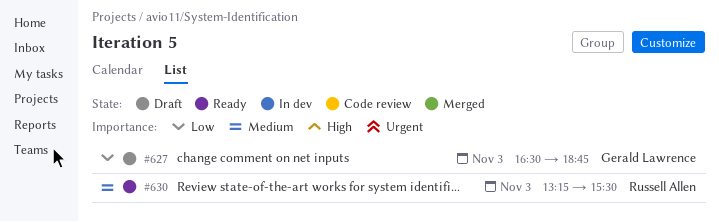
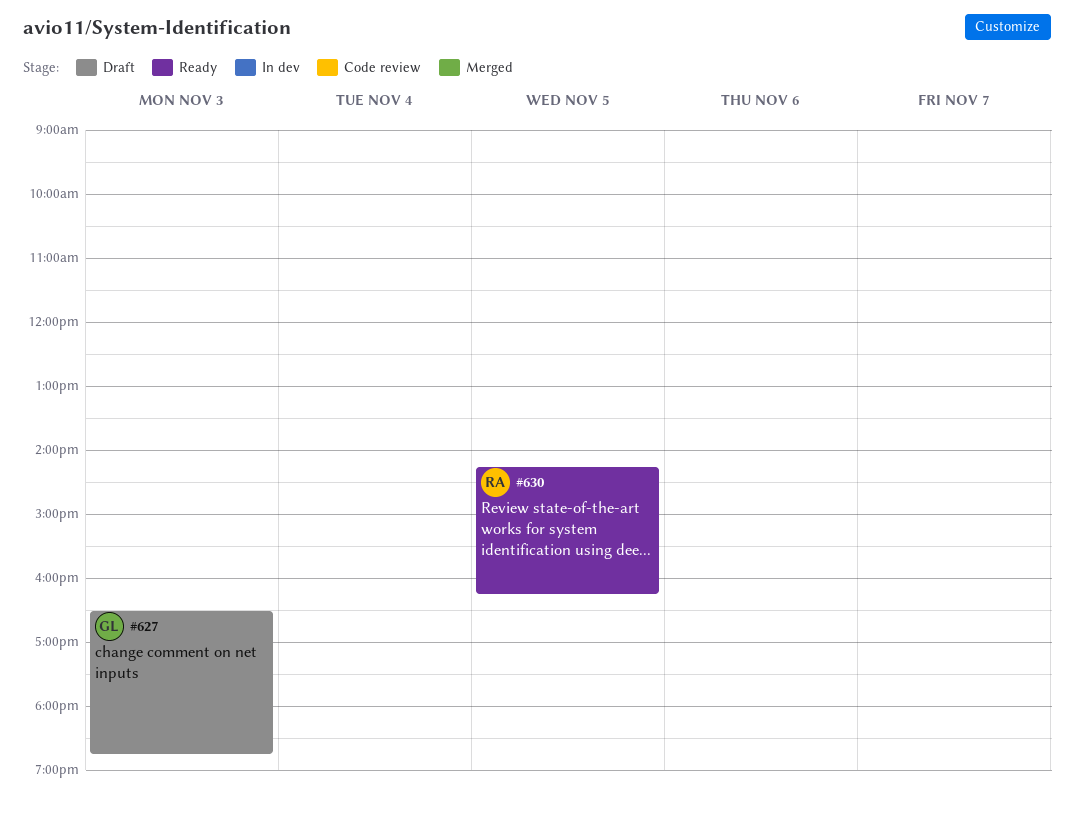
#630, day: Nov 3 -> Nov 5
#630, begins: 13:15 -> 14:15
#630, ends: 15:30 -> 16:15

